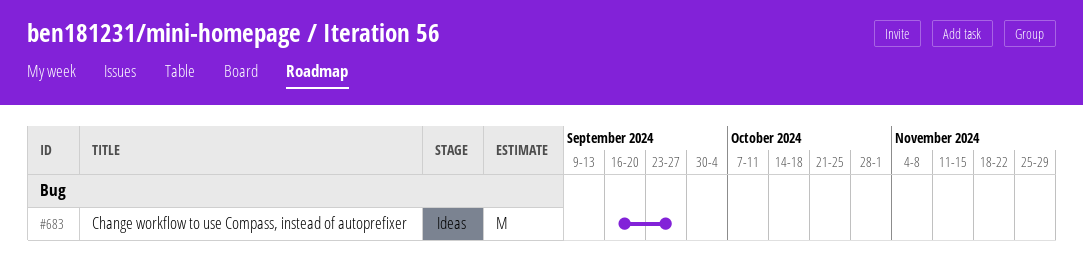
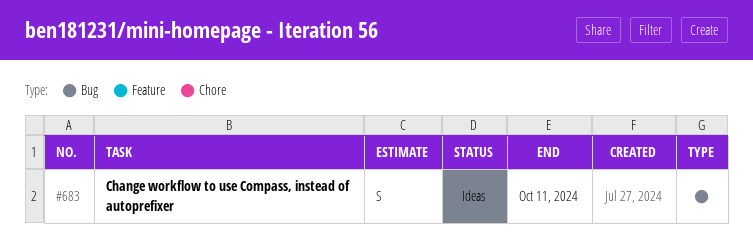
#683, estimate: M -> S
#683, due: Sep 27 -> Oct 11

